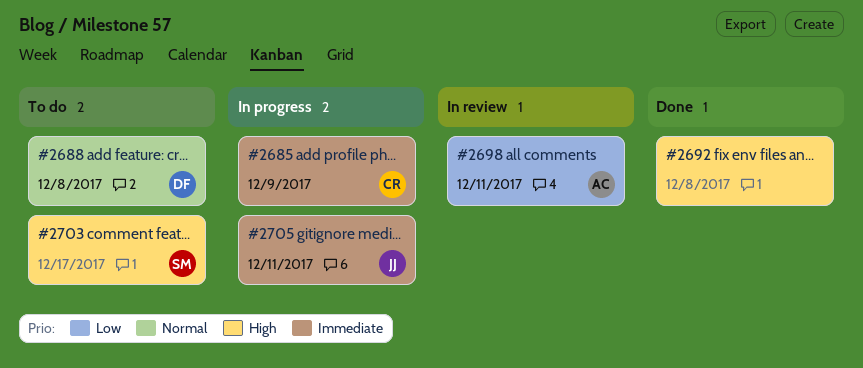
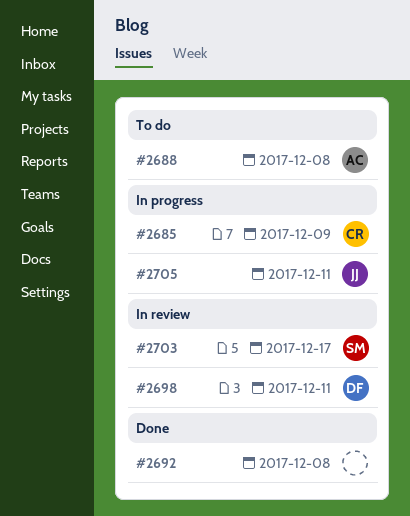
#2688, owner: DF -> AC
#2698, owner: AC -> DF
#2703, status: To do -> In review

